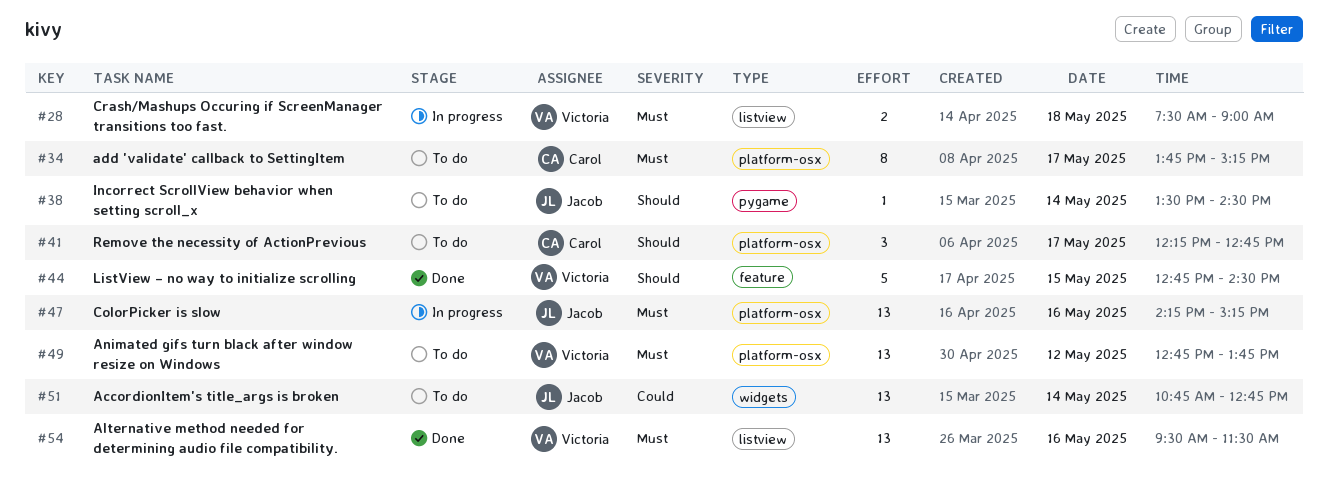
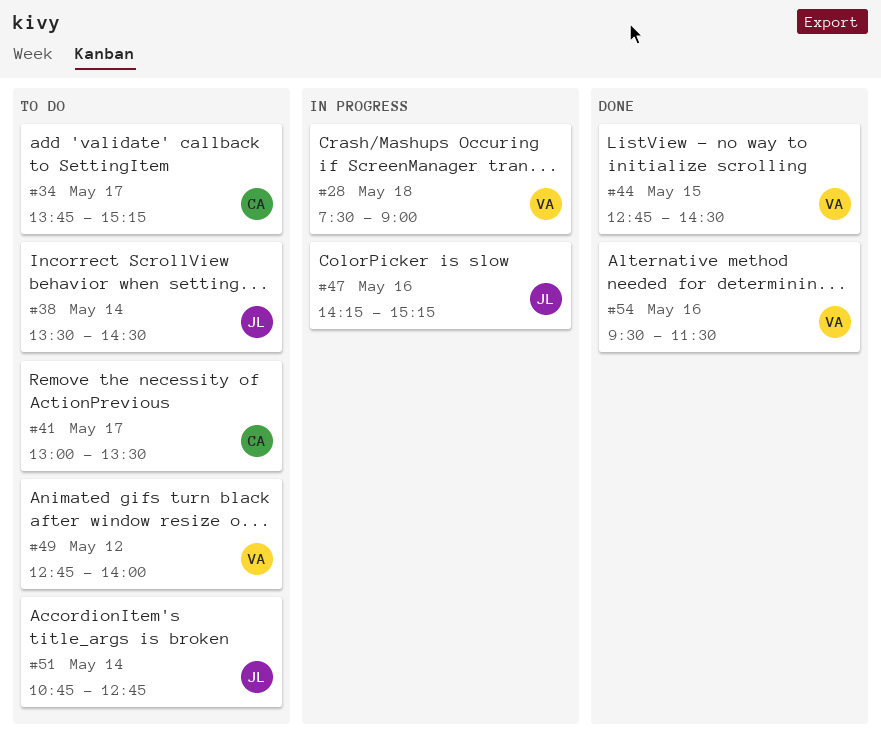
#41, begins: 12:15 -> 13:00
#41, ends: 12:45 -> 13:30
#49, ends: 13:45 -> 14:00

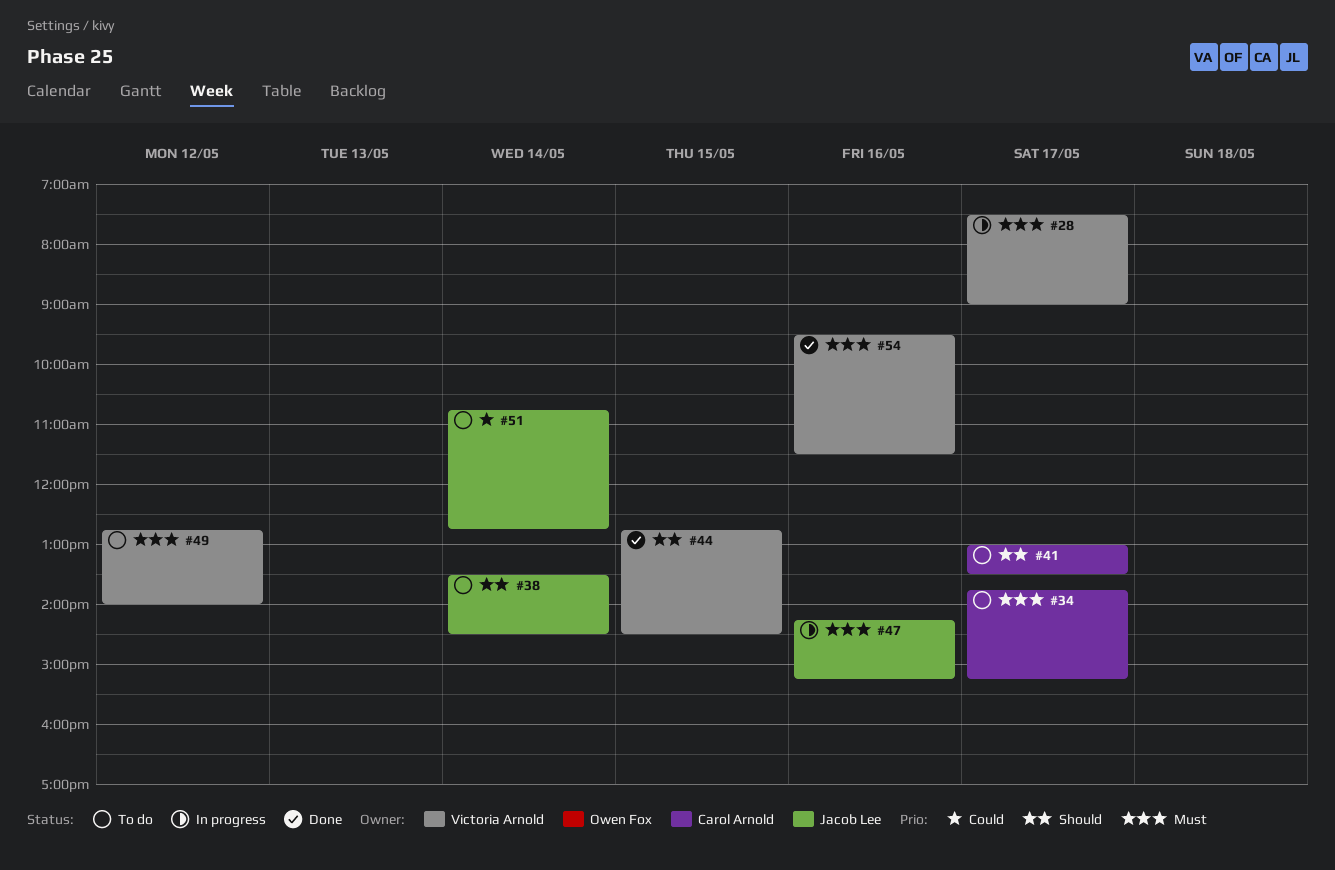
#28, day: May 18 -> May 17

